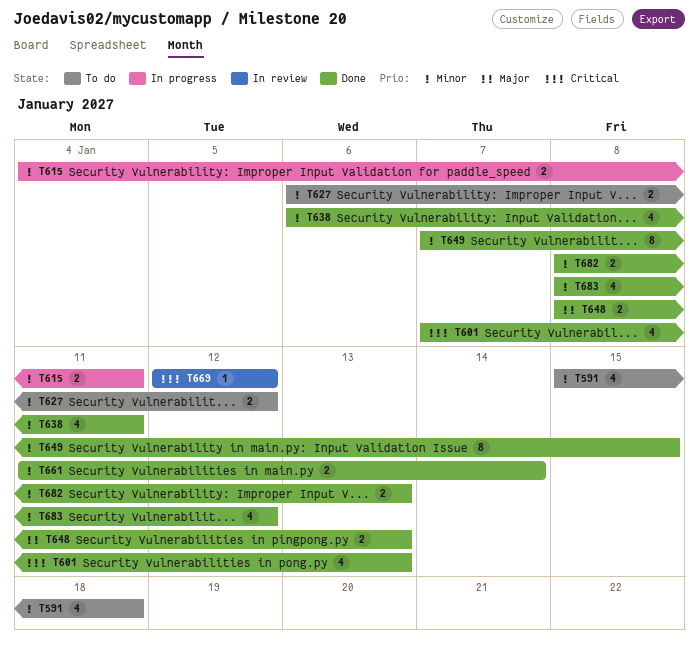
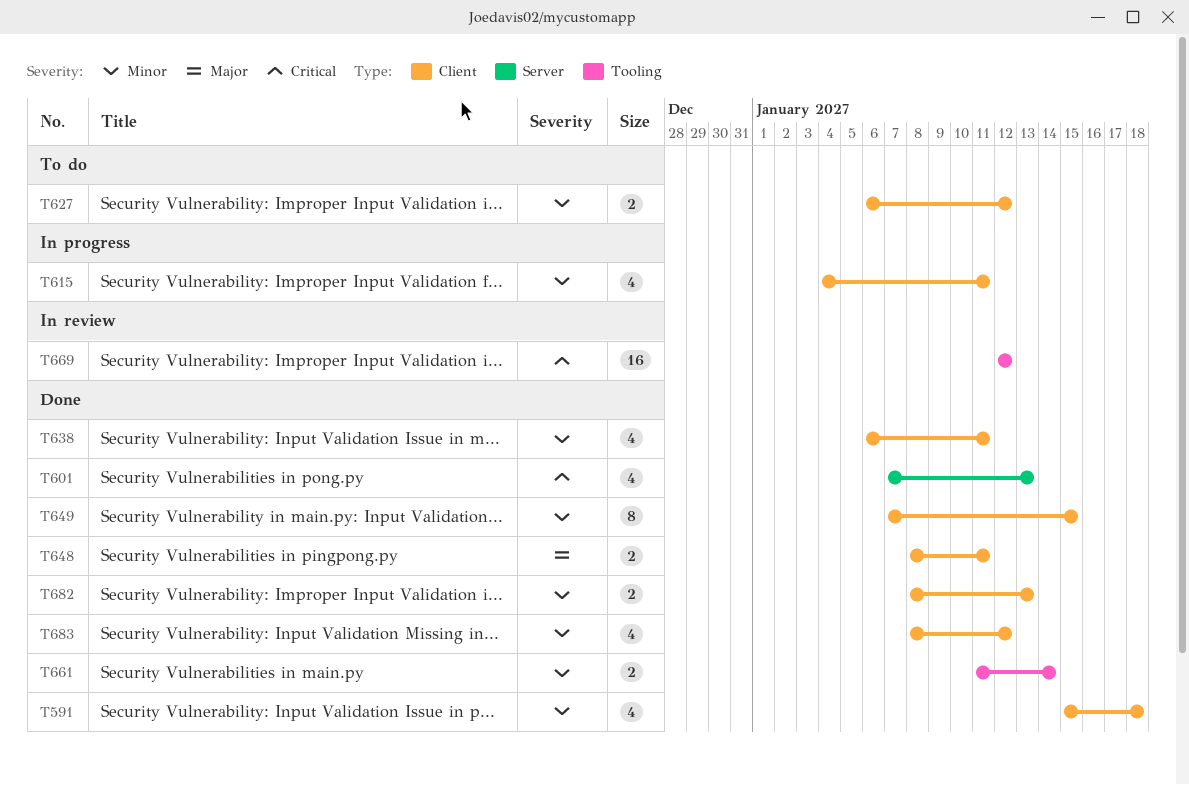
T591, status: To do -> Done
T615, estimate: 2 -> 4
T648, due: Jan 13 -> Jan 11
T669, estimate: 1 -> 16

